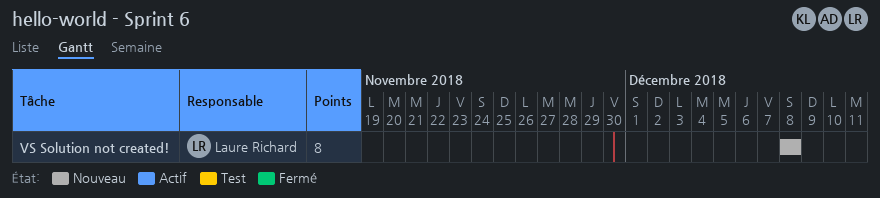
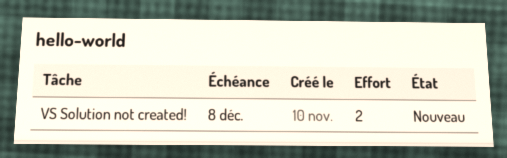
VS Solution not created!, estimate: 8 -> 2

